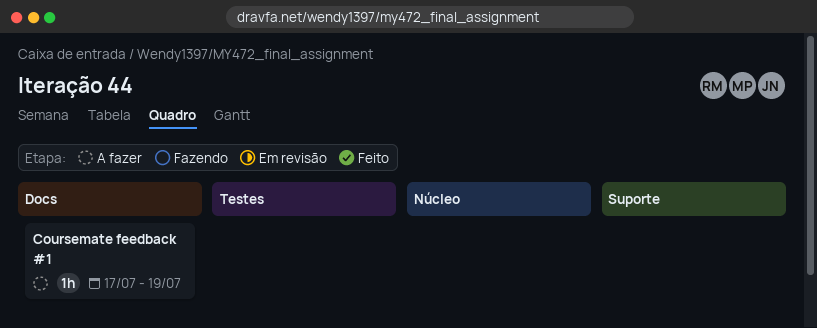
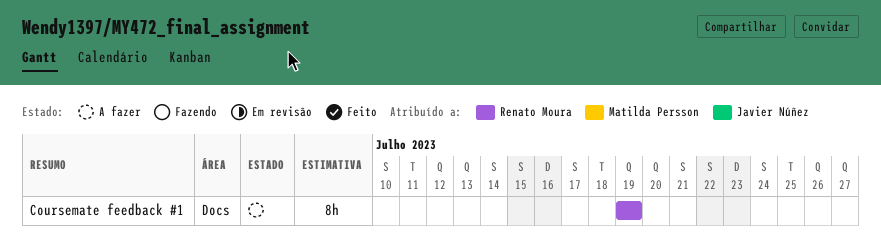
Coursemate feedback #1, estimate: 1h -> 8h
Coursemate feedback #1, start: Jul 17 -> Jul 19

